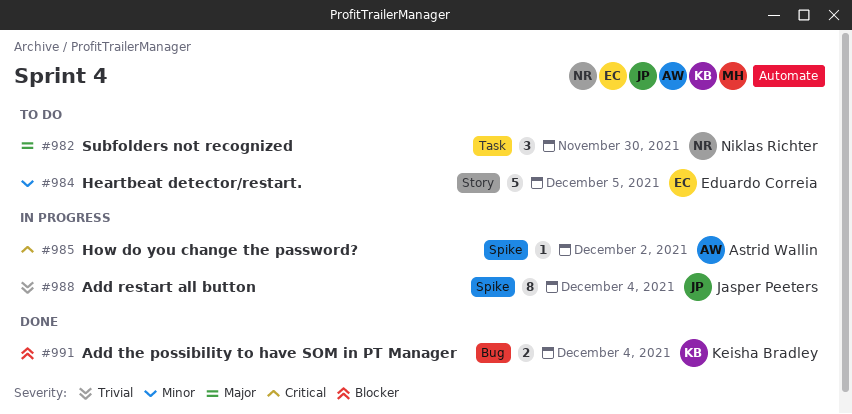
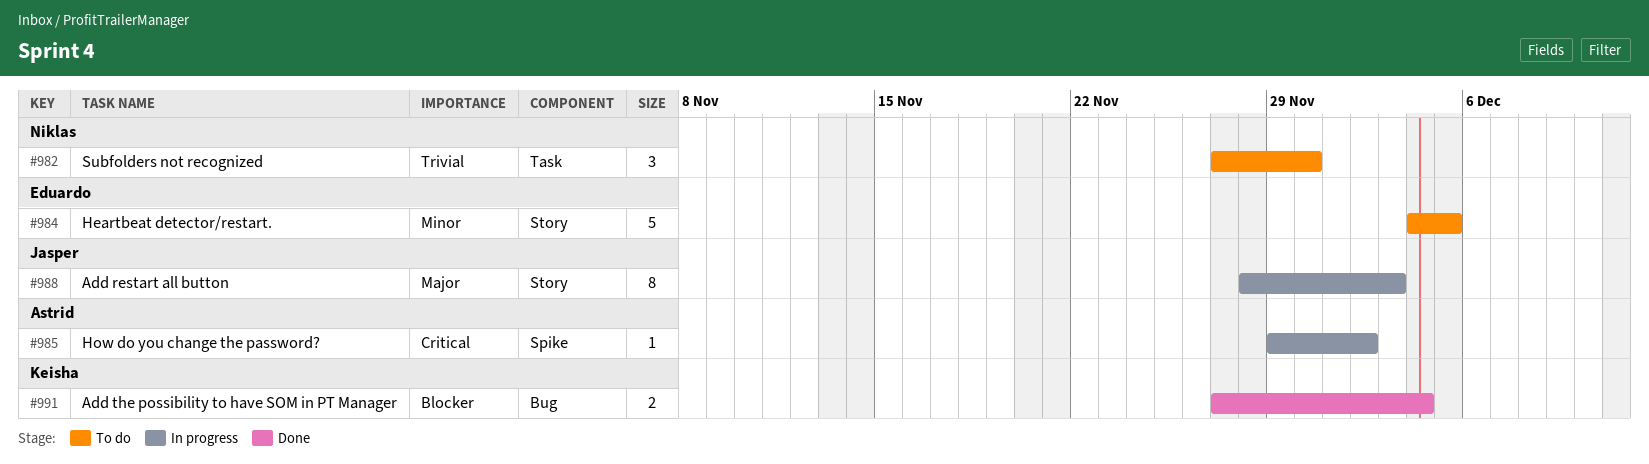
#982, priority: Major -> Trivial
#988, priority: Trivial -> Major
#988, label: Spike -> Story
#988, due: Dec 4 -> Dec 3

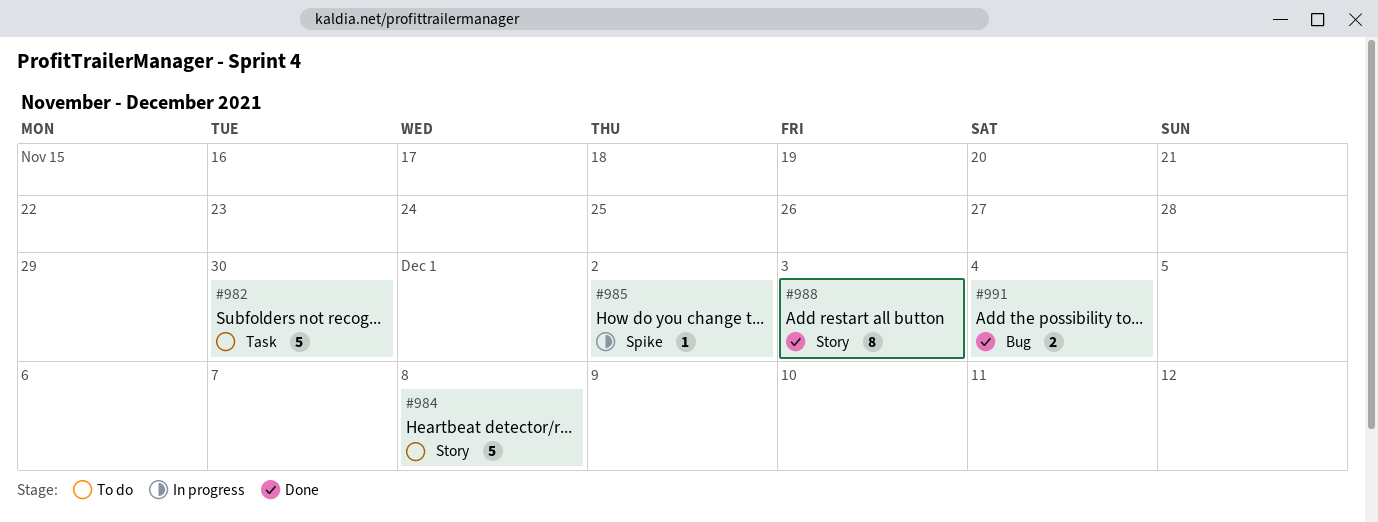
#982, estimate: 3 -> 5
#984, due: Dec 5 -> Dec 8
#988, status: In progress -> Done

